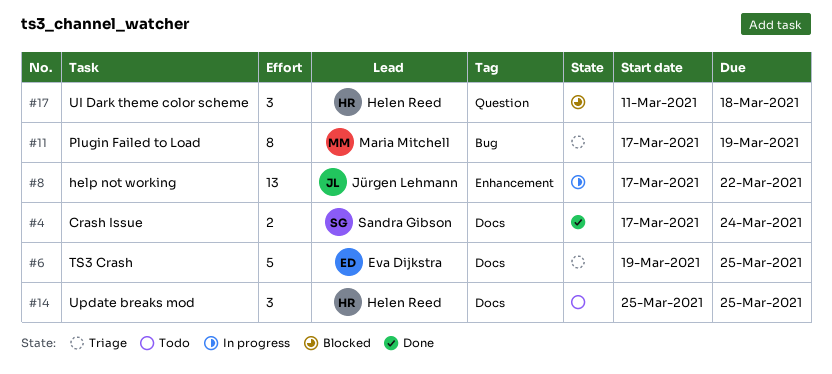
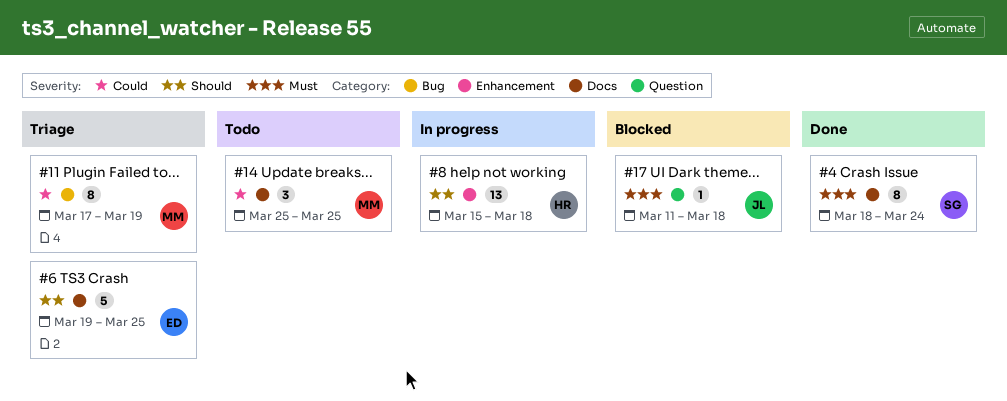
#4, estimate: 2 -> 8
#4, start: Mar 17 -> Mar 18
#8, owner: Jürgen Lehmann -> Helen Reed
#8, start: Mar 17 -> Mar 15
#8, due: Mar 22 -> Mar 18
#14, owner: Helen Reed -> Maria Mitchell
#17, owner: Helen Reed -> Jürgen Lehmann
#17, estimate: 3 -> 1

